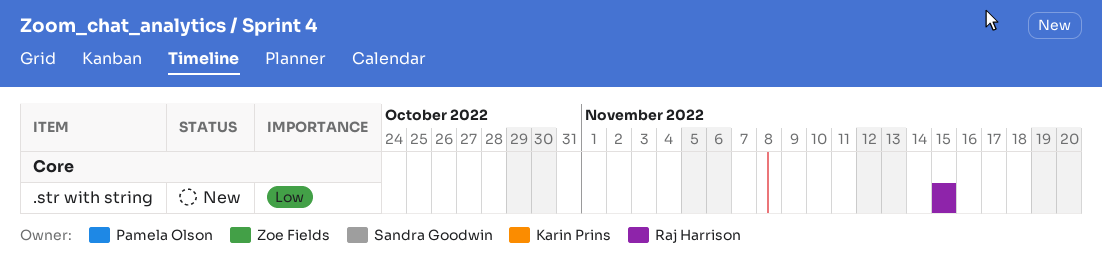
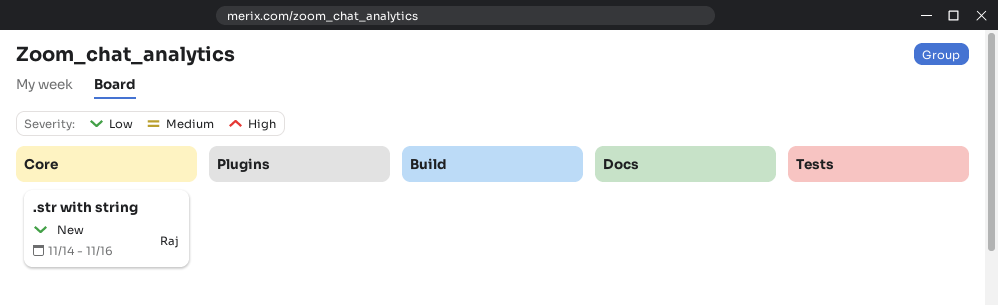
.str with string, start: Nov 15 -> Nov 14
.str with string, due: Nov 15 -> Nov 16

